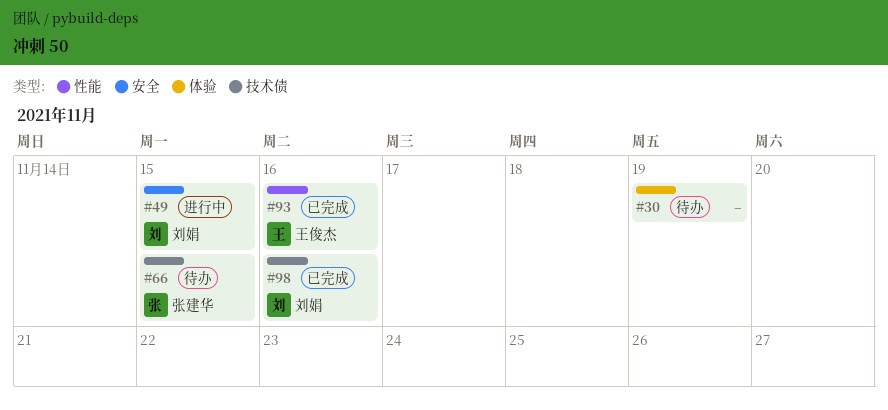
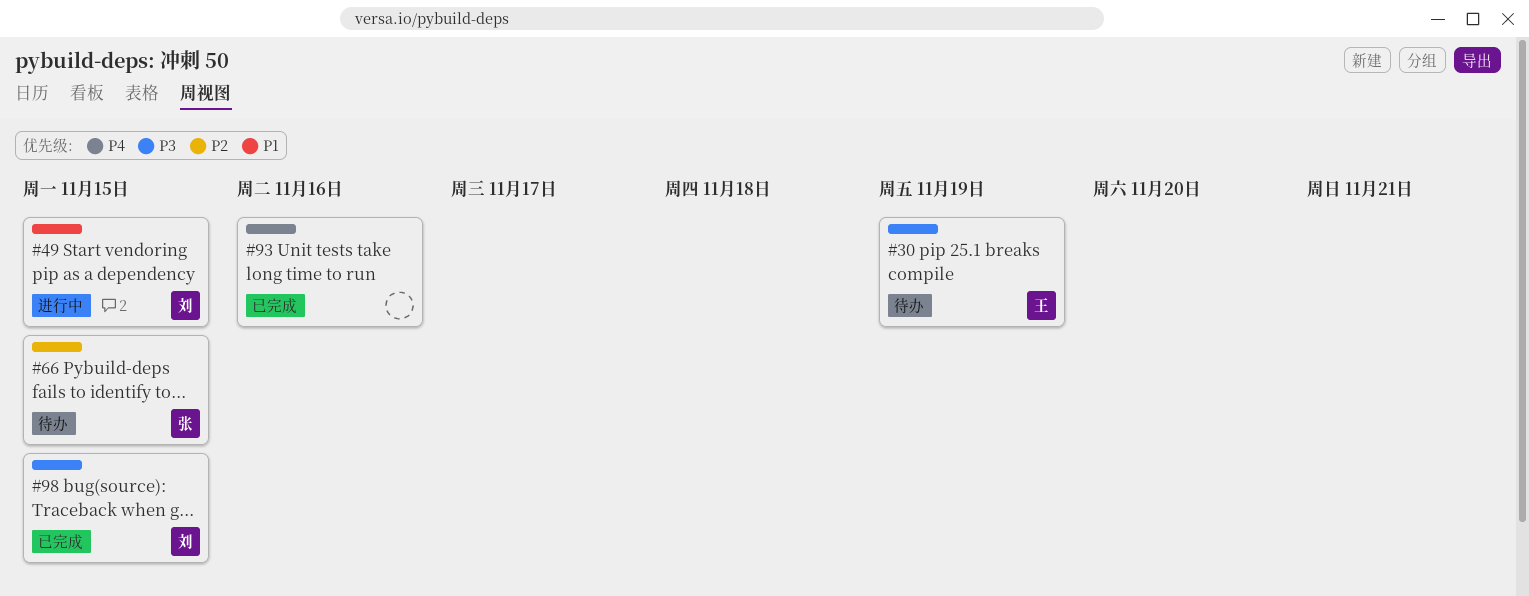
#30, owner: none -> 王俊杰
#93, owner: 王俊杰 -> none
#98, due: Nov 16 -> Nov 15

